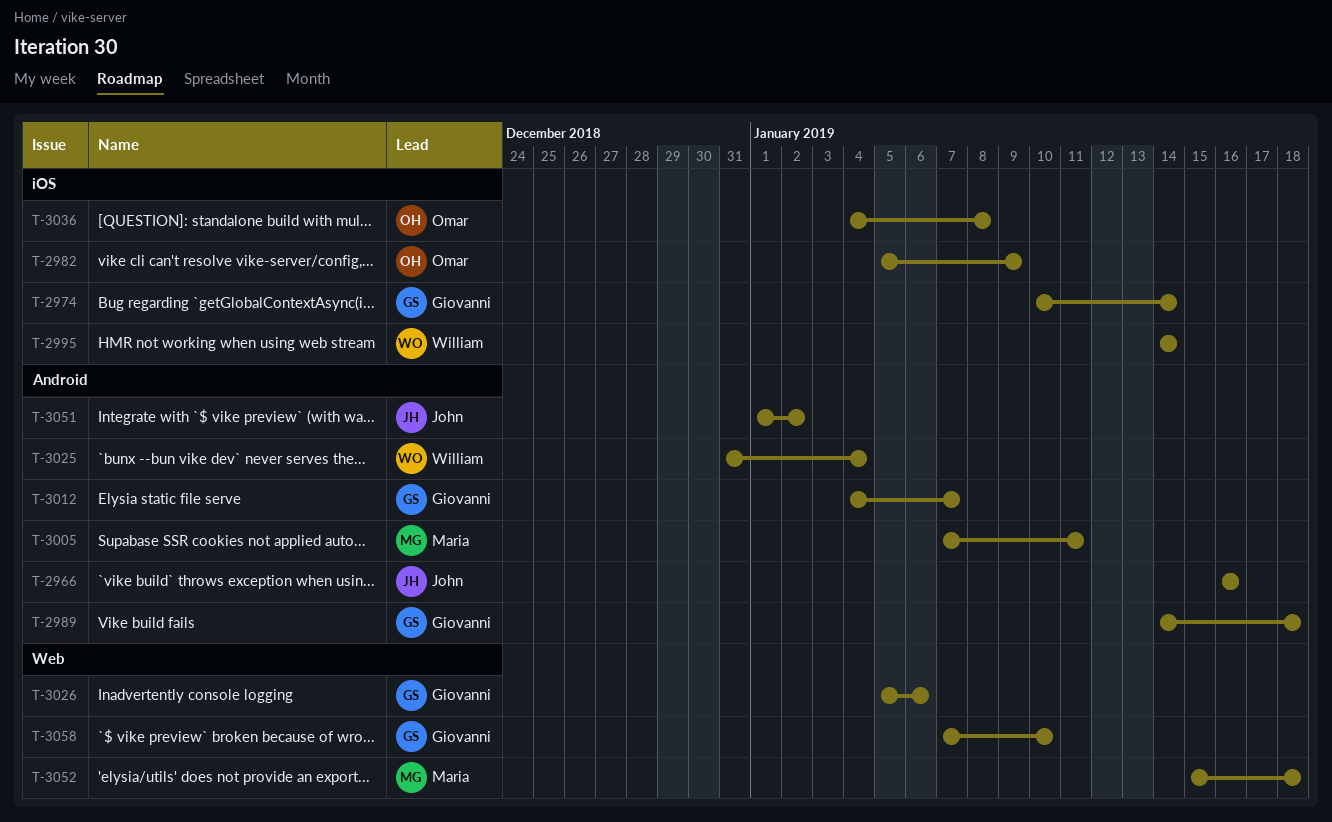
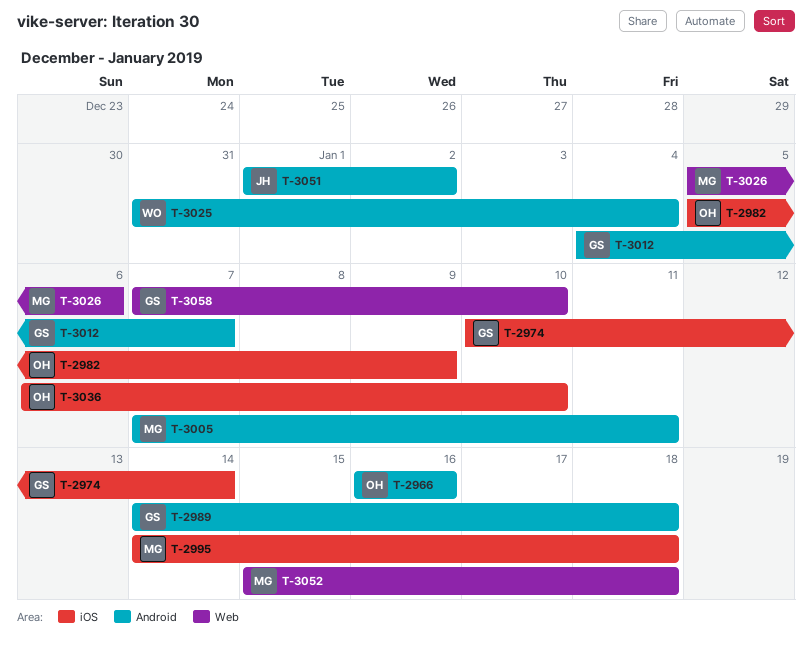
T-2966, owner: John -> Omar
T-2995, owner: William -> Maria
T-2995, due: Jan 14 -> Jan 18
T-3026, owner: Giovanni -> Maria
T-3036, start: Jan 4 -> Jan 6
T-3036, due: Jan 8 -> Jan 10

